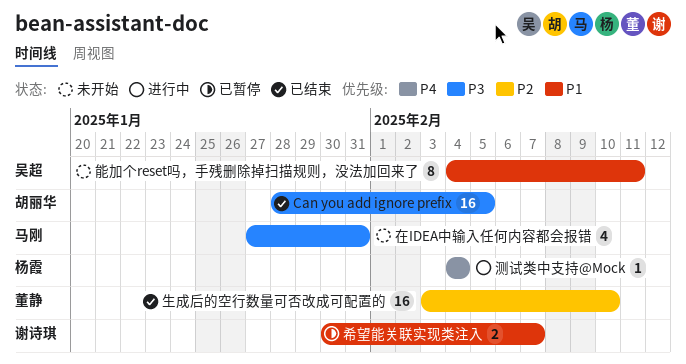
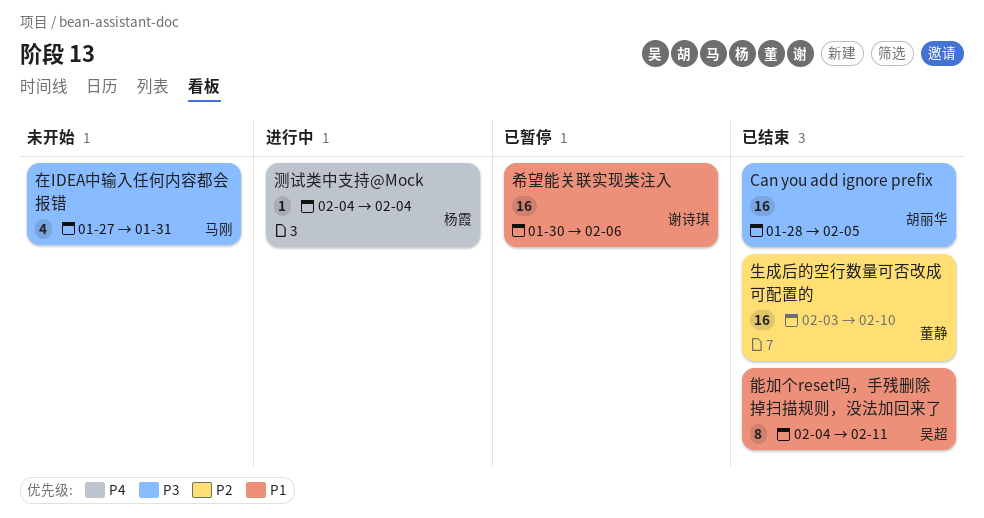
希望能关联实现类注入, estimate: 2 -> 16
希望能关联实现类注入, due: Feb 7 -> Feb 6
能加个reset吗，手残删除掉扫描规则，没法加回来了, status: 未开始 -> 已结束

